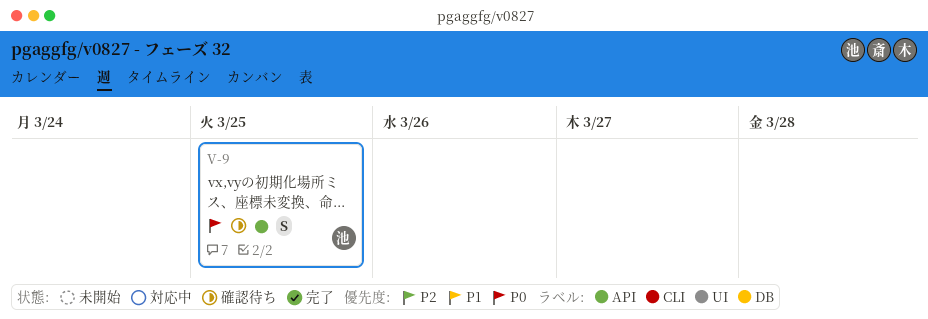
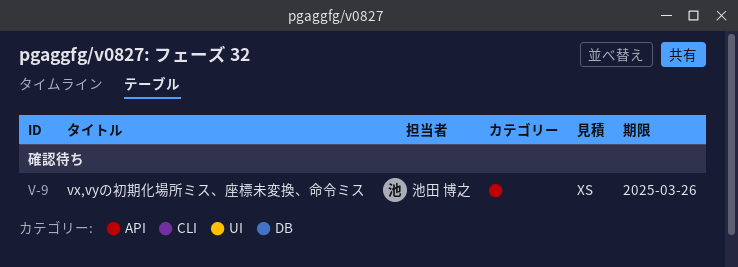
V-9, estimate: S -> XS
V-9, due: Mar 25 -> Mar 26

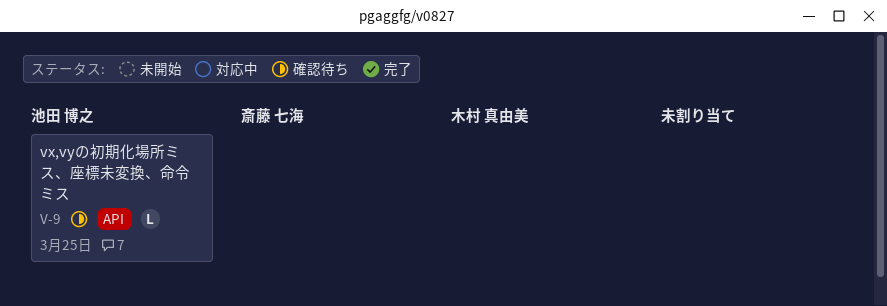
V-9, estimate: XS -> L
V-9, due: Mar 26 -> Mar 25

